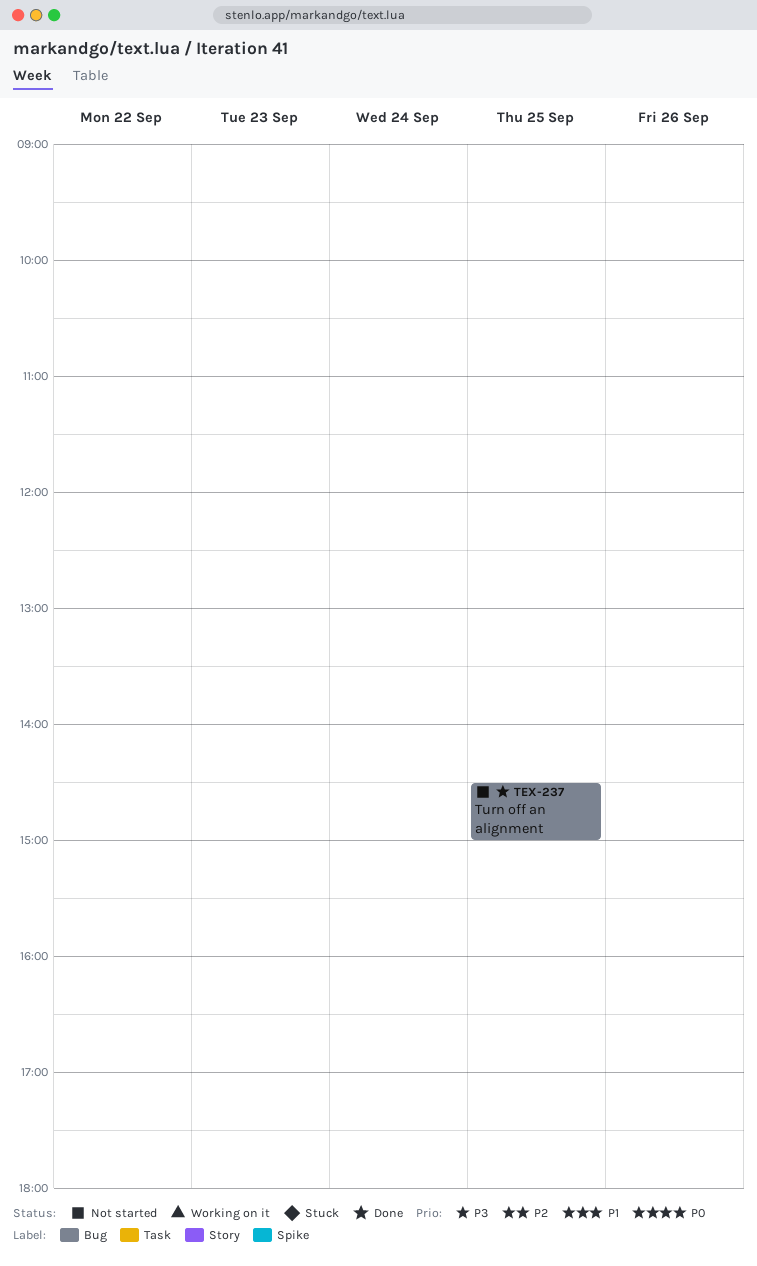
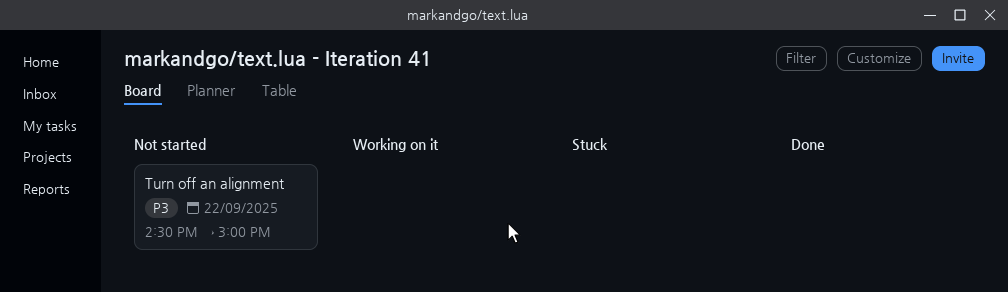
Turn off an alignment, day: Sep 25 -> Sep 22

